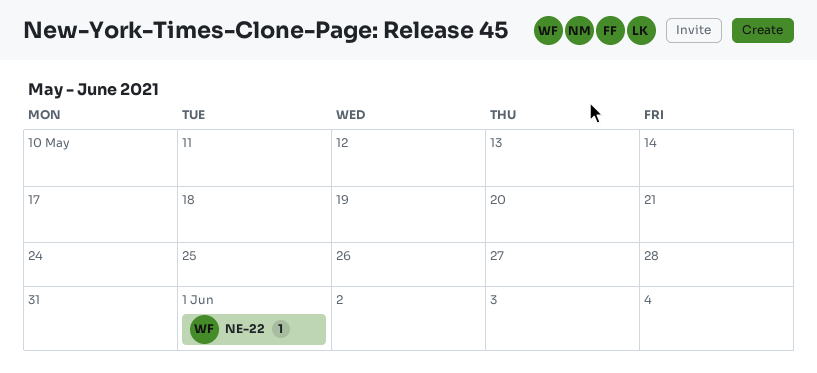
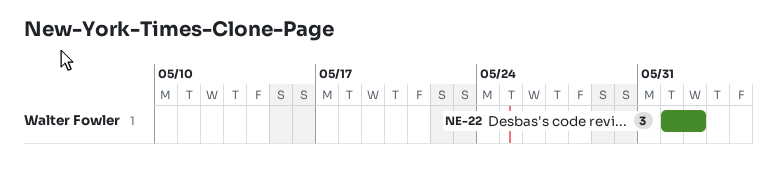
NE-22, estimate: 1 -> 3
NE-22, due: Jun 1 -> Jun 2

